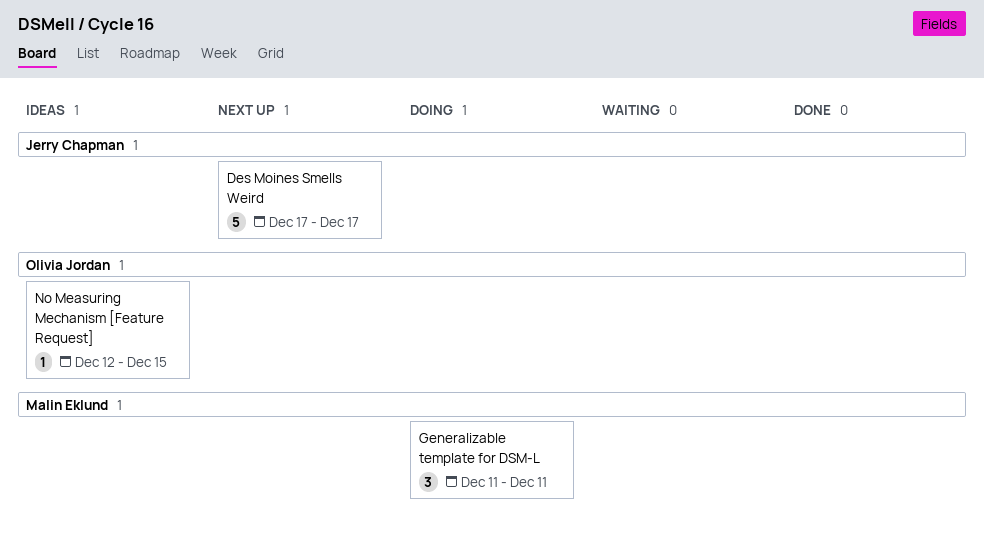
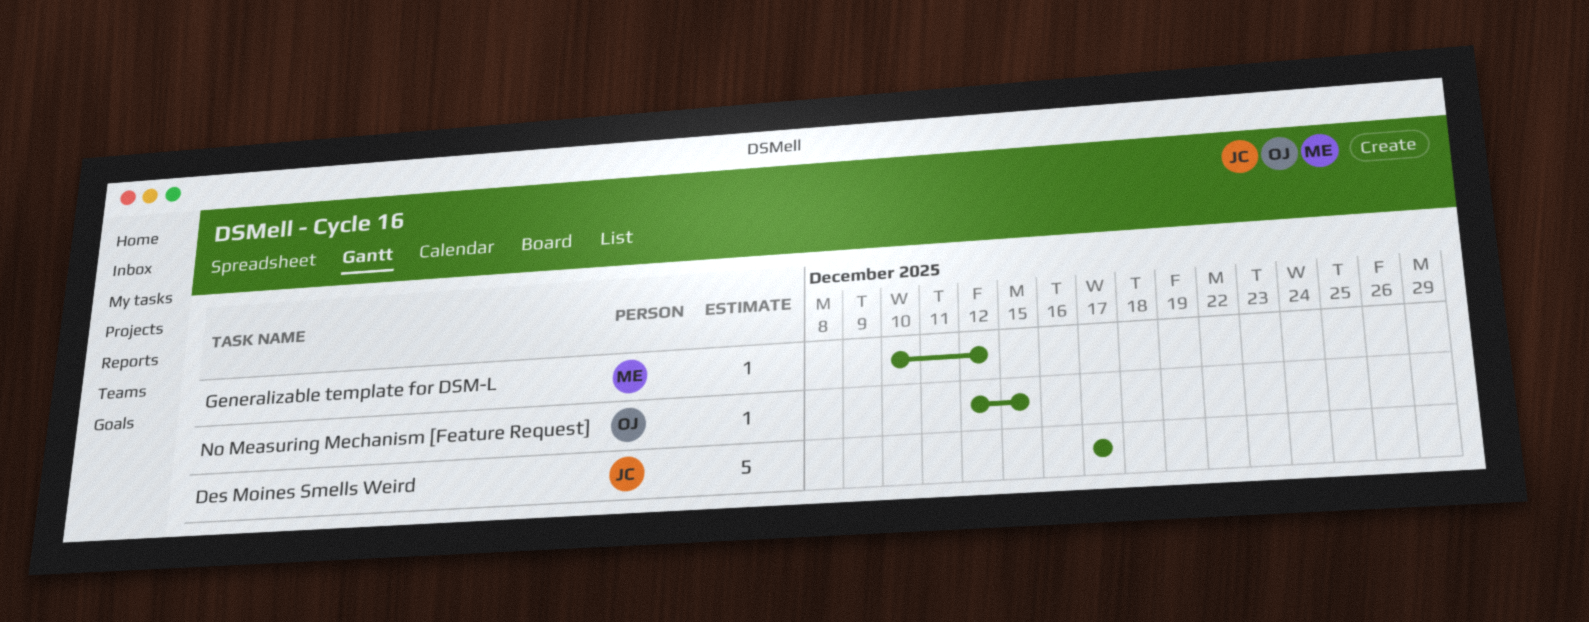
Generalizable template for DSM-L, estimate: 3 -> 1
Generalizable template for DSM-L, start: Dec 11 -> Dec 10
Generalizable template for DSM-L, due: Dec 11 -> Dec 12

